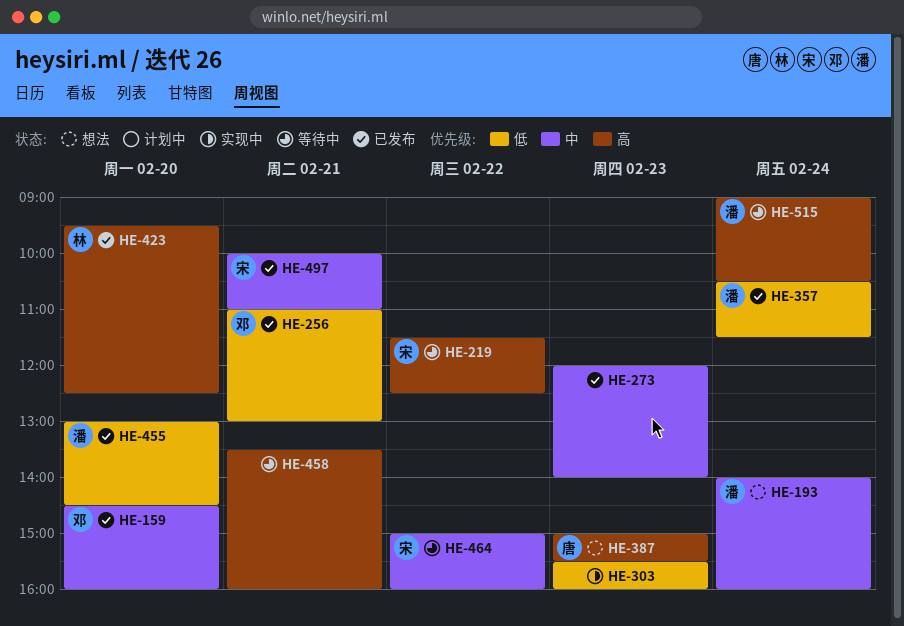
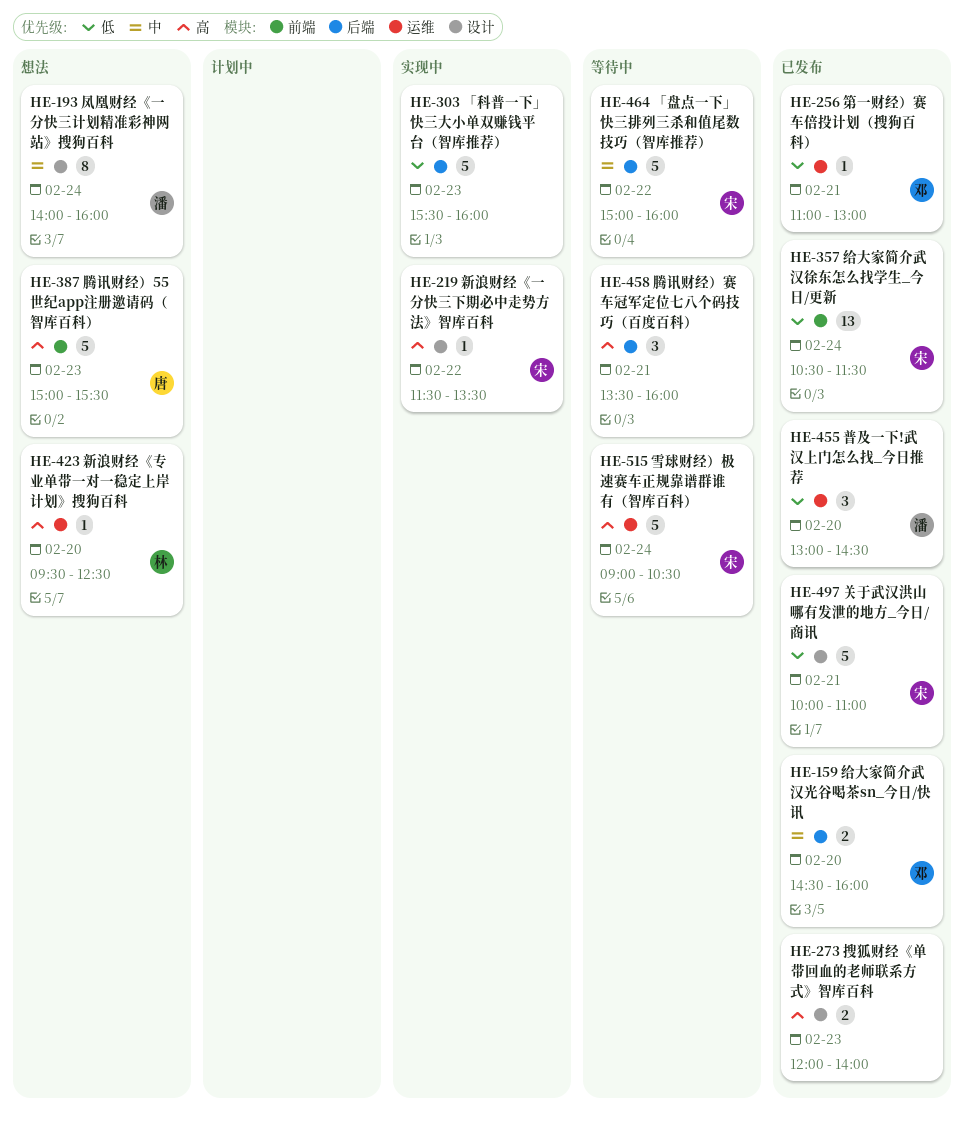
HE-219, status: 等待中 -> 实现中
HE-219, ends: 12:30 -> 13:30
HE-273, priority: 中 -> 高
HE-357, owner: 潘 -> 宋
HE-423, status: 已发布 -> 想法
HE-497, priority: 中 -> 低
HE-515, owner: 潘 -> 宋

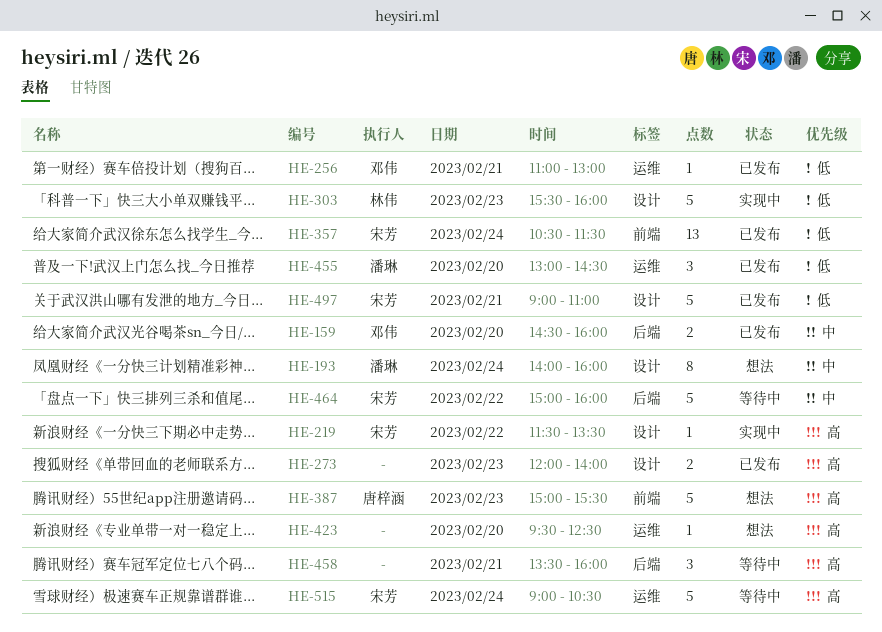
HE-303, owner: none -> 林伟
HE-303, label: 后端 -> 设计
HE-423, owner: 林伟 -> none
HE-497, begins: 10:00 -> 09:00

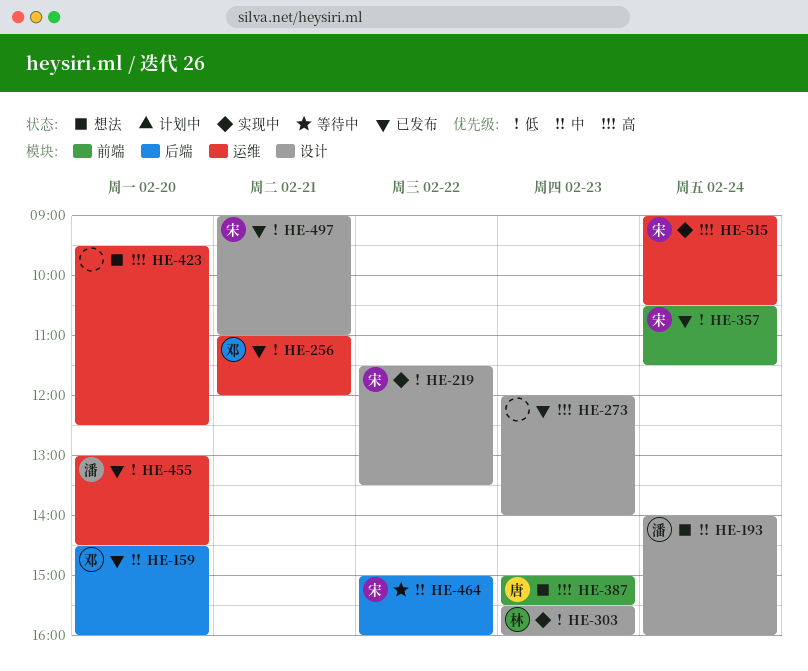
HE-219, priority: 高 -> 低
HE-256, ends: 13:00 -> 12:00
HE-458: present -> none
HE-515, status: 等待中 -> 实现中

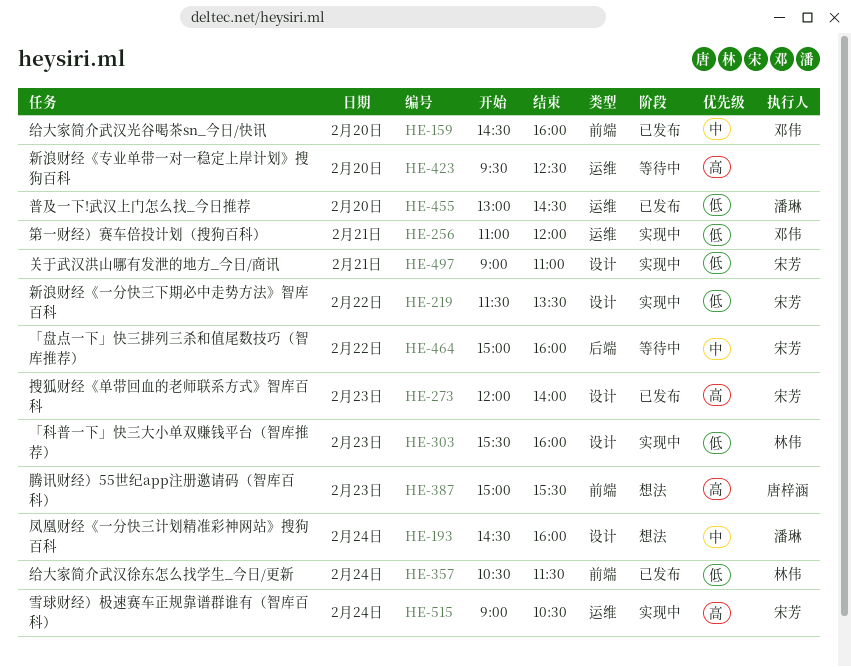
HE-159, label: 后端 -> 前端
HE-193, begins: 14:00 -> 14:30
HE-256, status: 已发布 -> 实现中
HE-273, owner: none -> 宋芳
HE-357, owner: 宋芳 -> 林伟
HE-423, status: 想法 -> 等待中
HE-497, status: 已发布 -> 实现中

